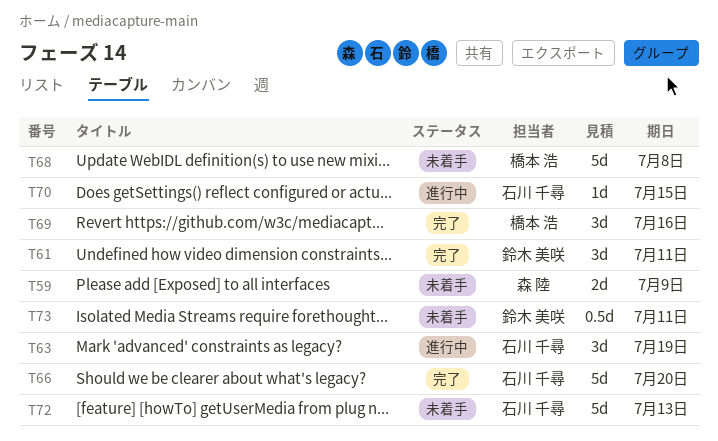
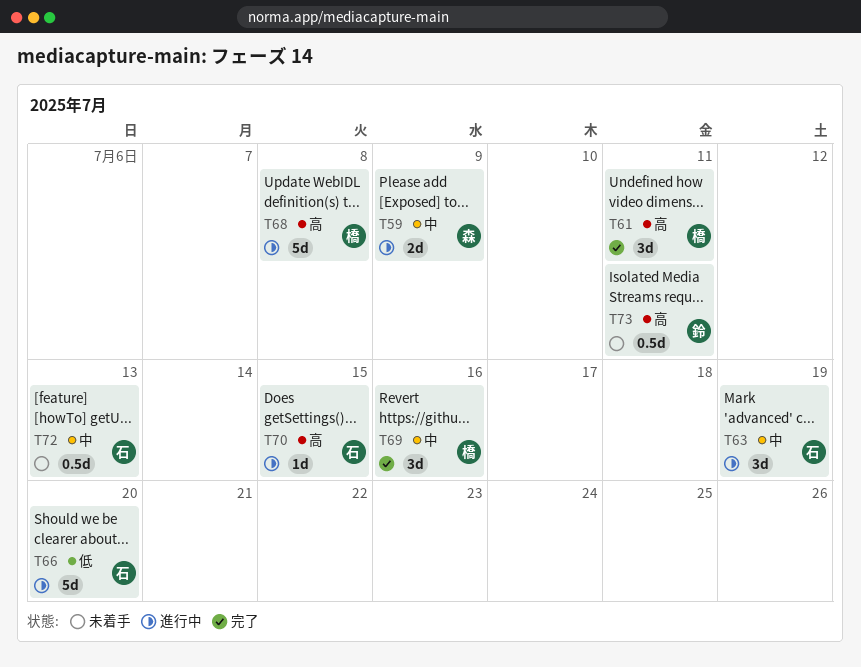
T59, status: 未着手 -> 進行中
T61, owner: 鈴木 美咲 -> 橋本 浩
T66, status: 完了 -> 進行中
T68, status: 未着手 -> 進行中
T72, estimate: 5d -> 0.5d

